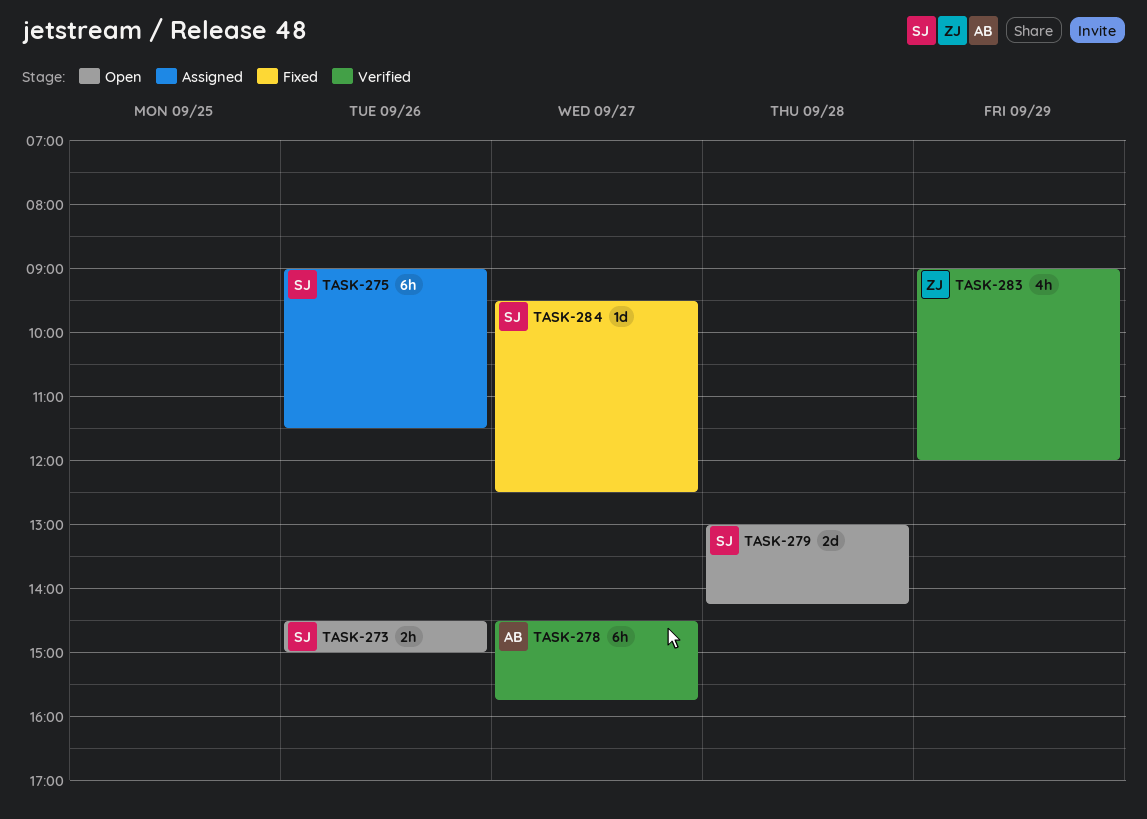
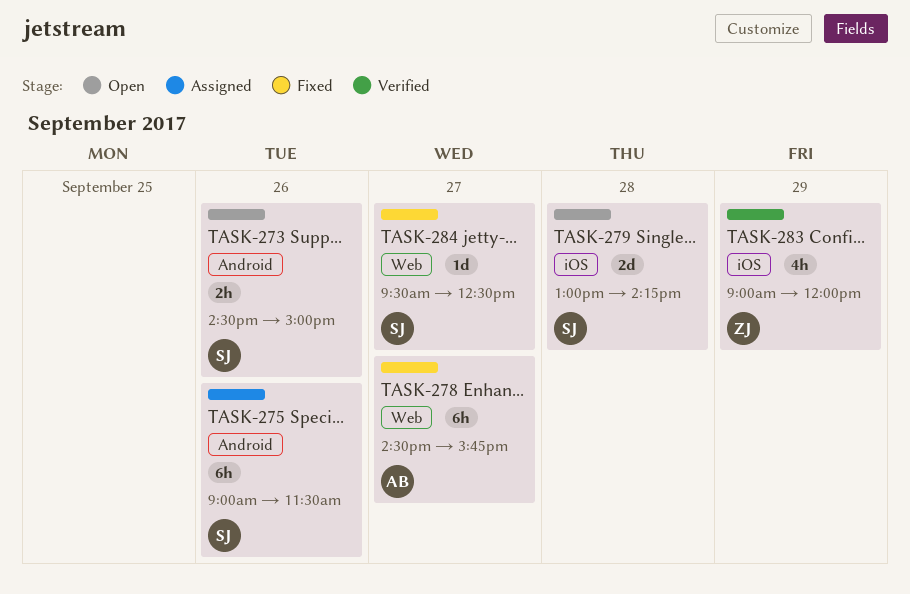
TASK-278, status: Verified -> Fixed

